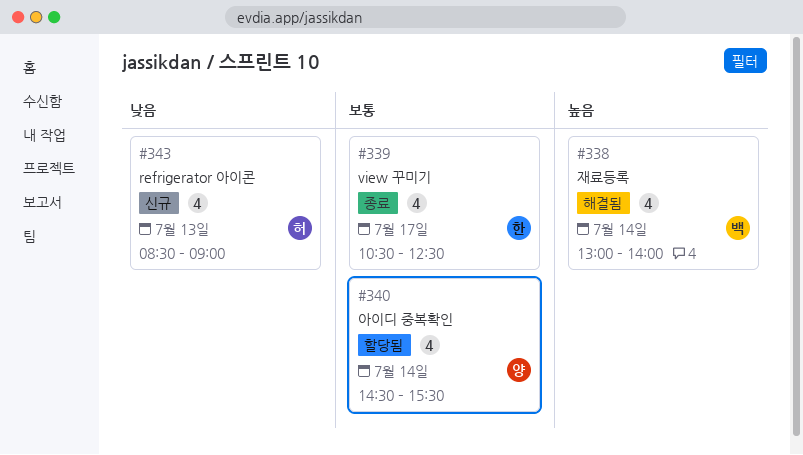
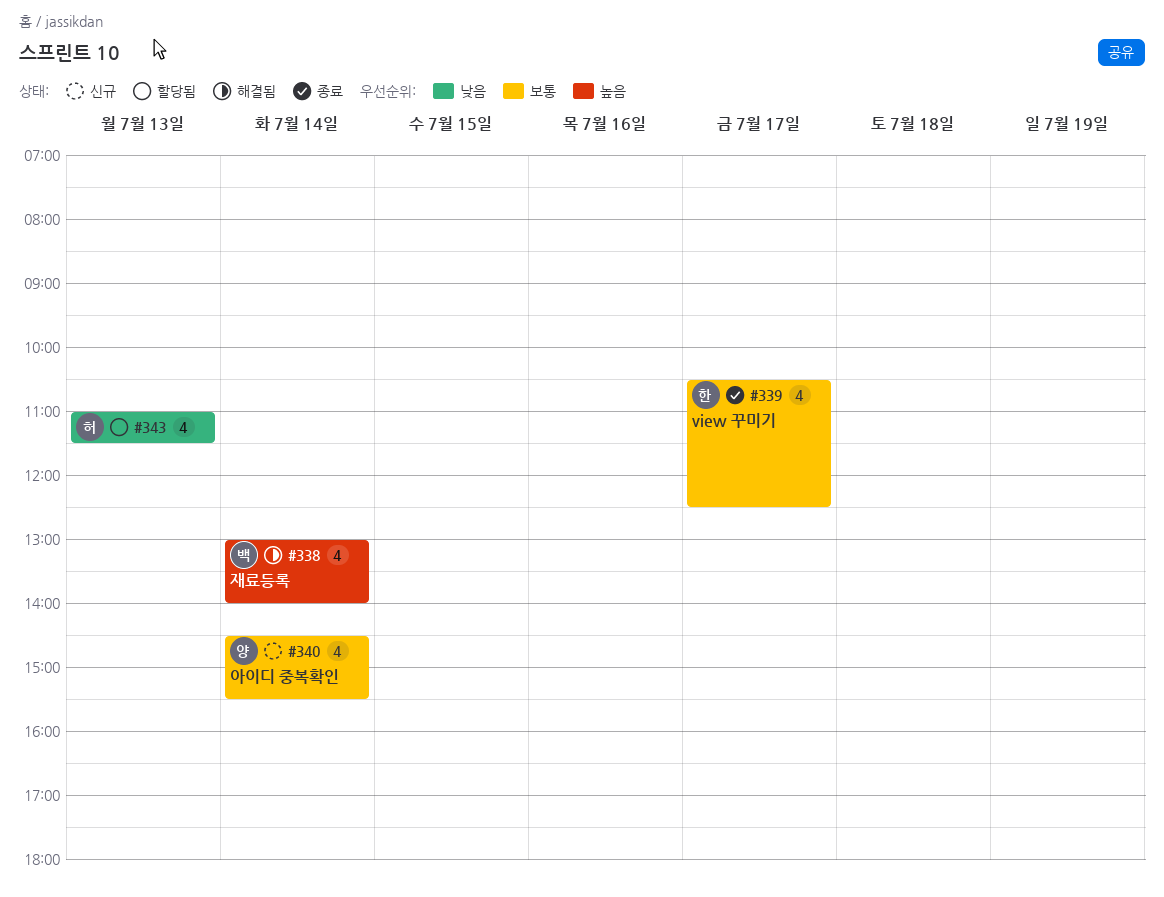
#340, status: 할당됨 -> 신규
#343, status: 신규 -> 할당됨
#343, begins: 08:30 -> 11:00
#343, ends: 09:00 -> 11:30

